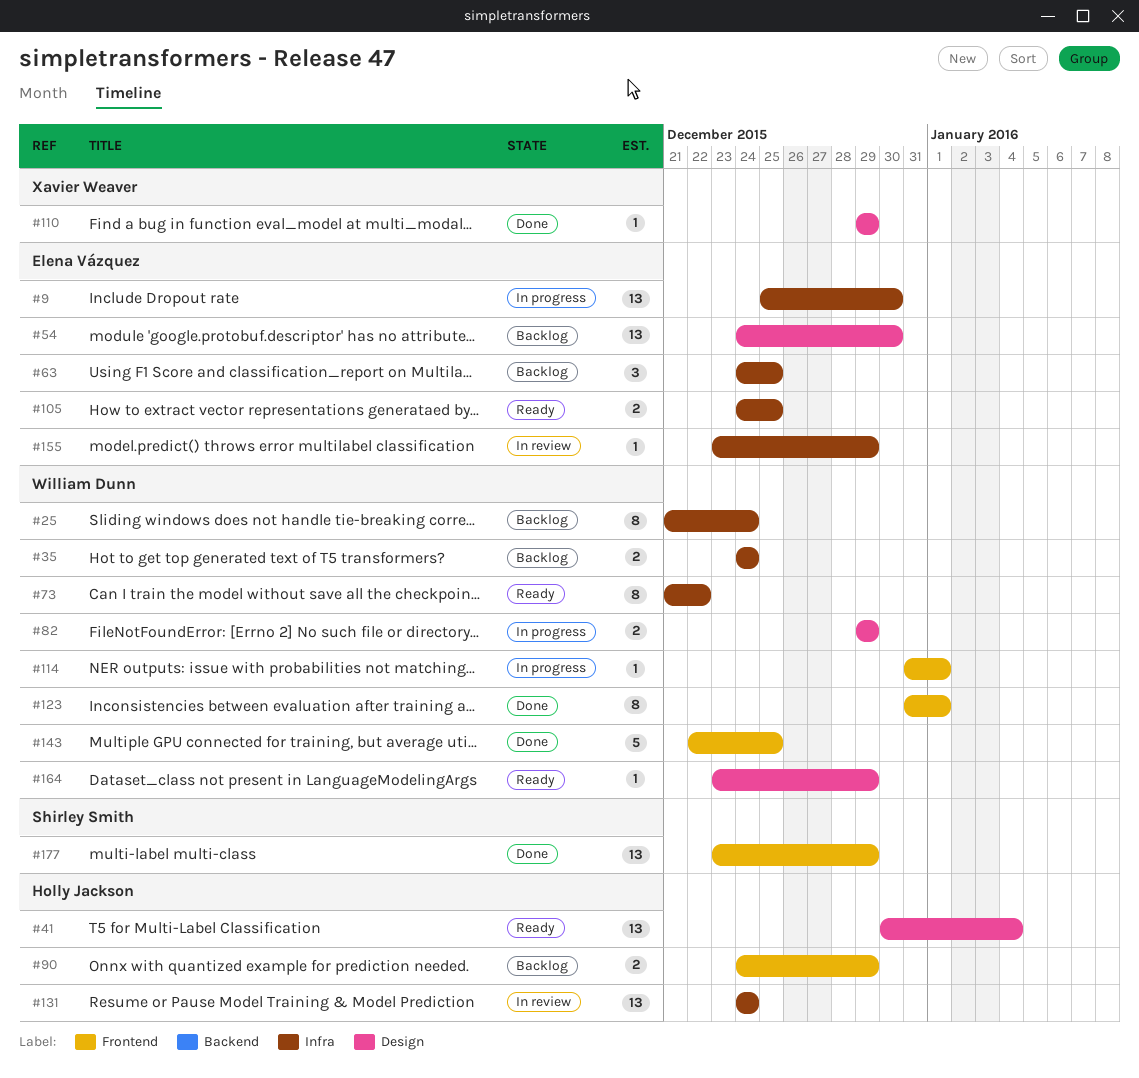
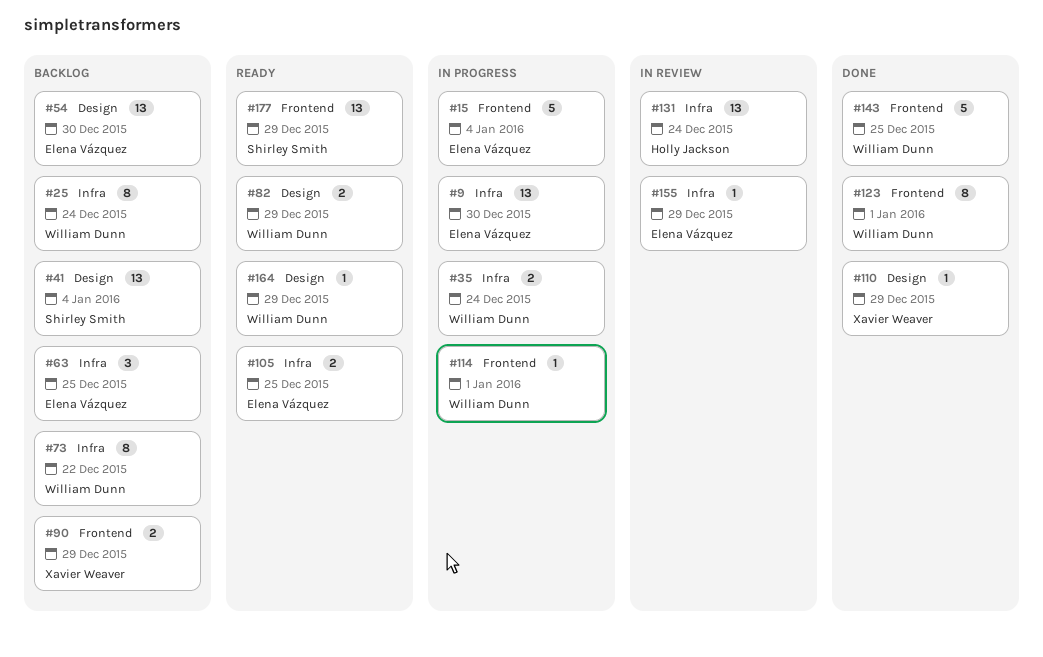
#15: none -> present
#35, status: Backlog -> In progress
#41, status: Ready -> Backlog
#41, owner: Holly Jackson -> Shirley Smith
#73, status: Ready -> Backlog
#82, status: In progress -> Ready
#90, owner: Holly Jackson -> Xavier Weaver
#177, status: Done -> Ready

